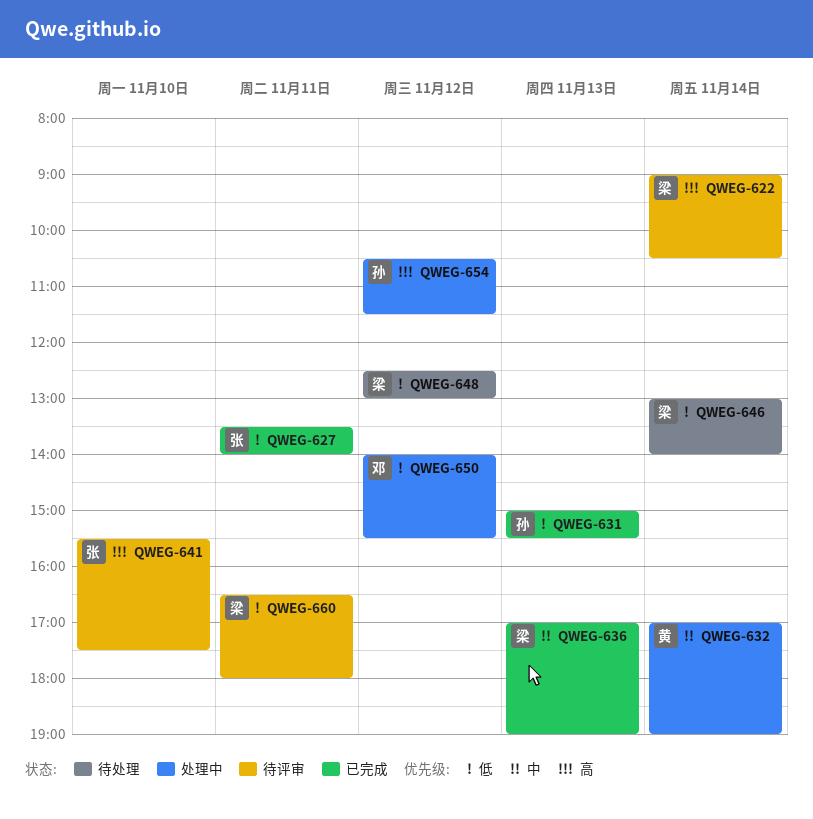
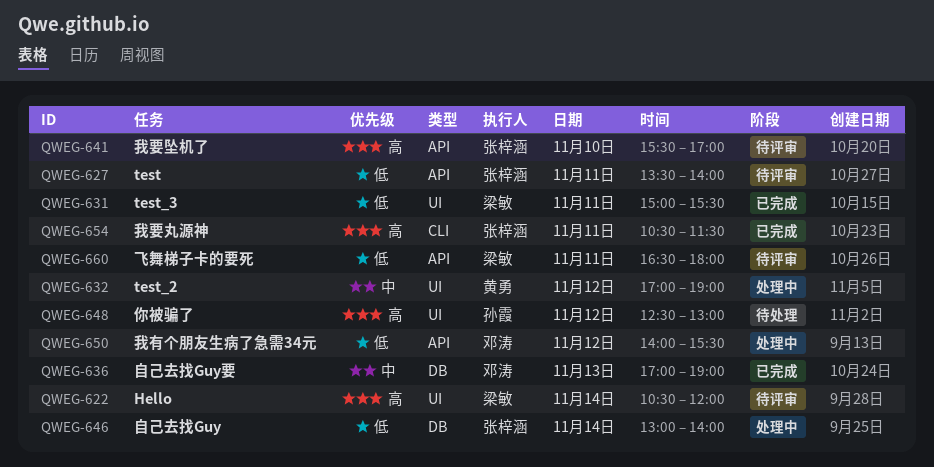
QWEG-622, begins: 09:00 -> 10:30
QWEG-622, ends: 10:30 -> 12:00
QWEG-627, status: 已完成 -> 待评审
QWEG-631, owner: 孙霞 -> 梁敏
QWEG-631, day: Nov 13 -> Nov 11
QWEG-632, day: Nov 14 -> Nov 12
QWEG-636, owner: 梁敏 -> 邓涛
QWEG-641, ends: 17:30 -> 17:00
QWEG-646, status: 待处理 -> 处理中
QWEG-646, owner: 梁敏 -> 张梓涵
QWEG-648, owner: 梁敏 -> 孙霞
QWEG-648, priority: 低 -> 高
QWEG-654, status: 处理中 -> 已完成
QWEG-654, owner: 孙霞 -> 张梓涵
QWEG-654, day: Nov 12 -> Nov 11

